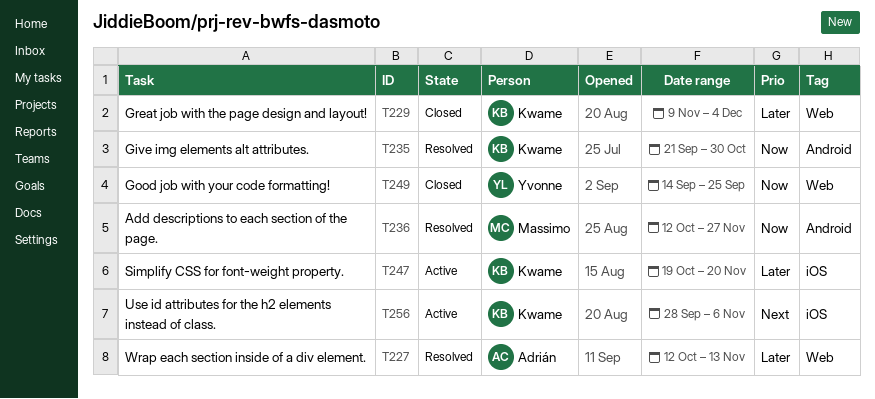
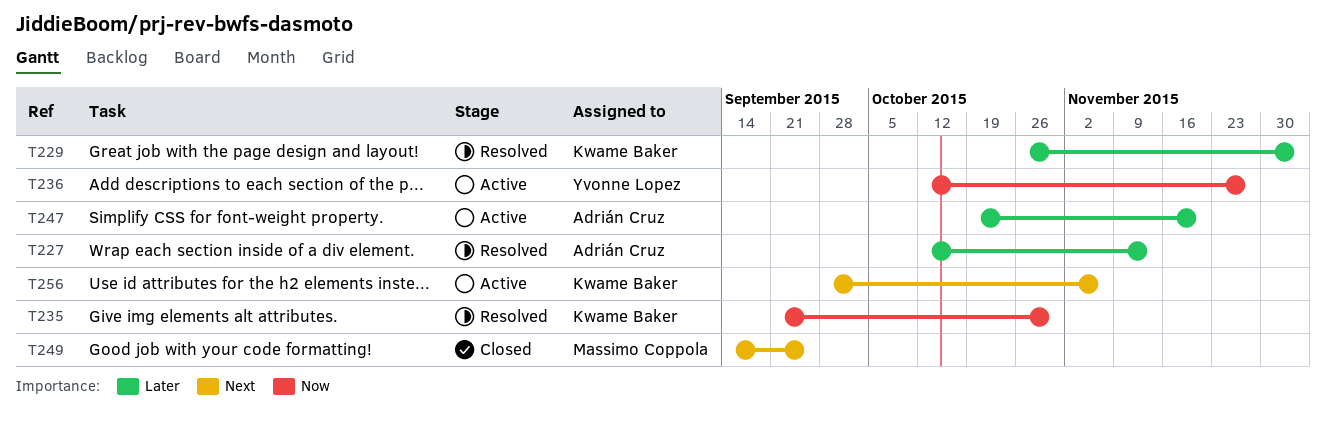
T229, status: Closed -> Resolved
T229, start: Nov 9 -> Oct 26
T236, status: Resolved -> Active
T236, owner: Massimo Coppola -> Yvonne Lopez
T247, owner: Kwame Baker -> Adrián Cruz
T249, owner: Yvonne Lopez -> Massimo Coppola
T249, priority: Now -> Next

